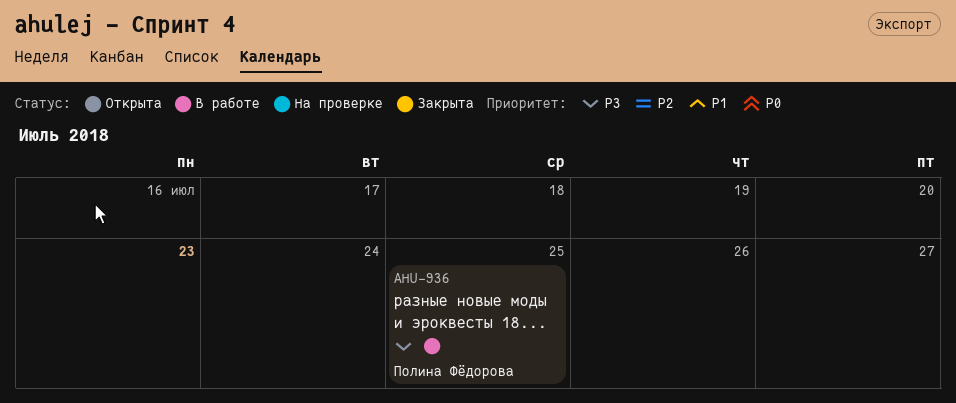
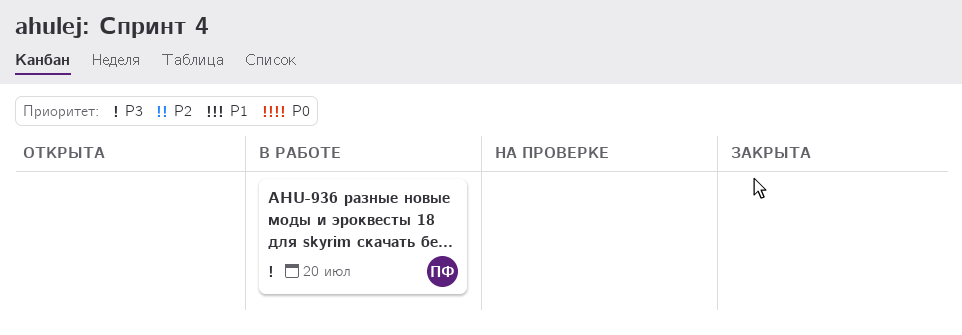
AHU-936, due: Jul 25 -> Jul 20

